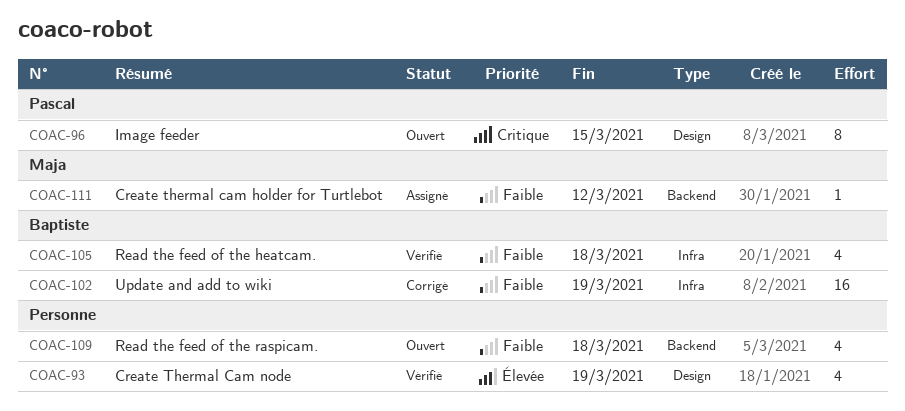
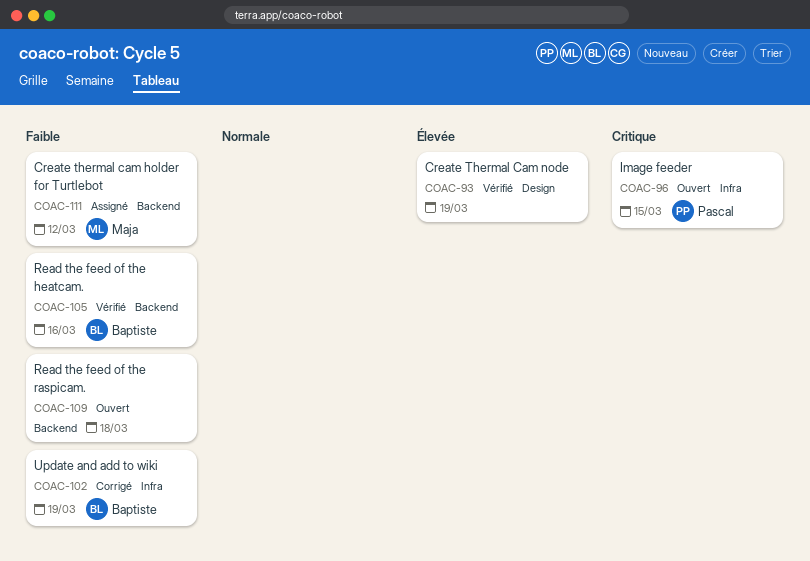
COAC-96, label: Design -> Infra
COAC-105, label: Infra -> Backend
COAC-105, due: Mar 18 -> Mar 16

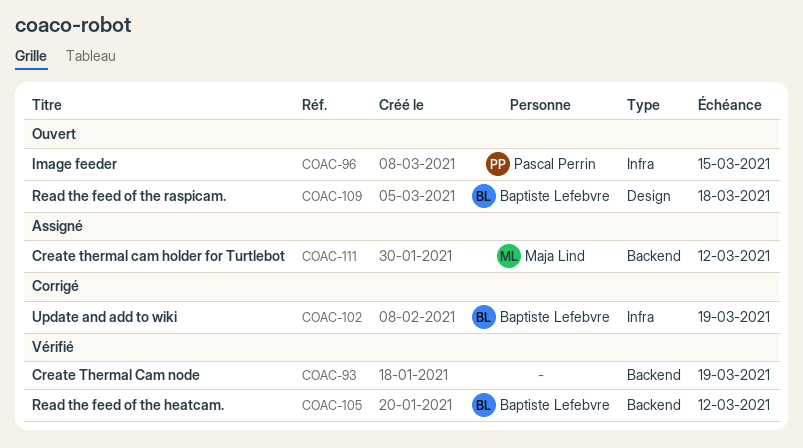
COAC-93, label: Design -> Backend
COAC-105, due: Mar 16 -> Mar 12
COAC-109, owner: none -> Baptiste Lefebvre
COAC-109, label: Backend -> Design

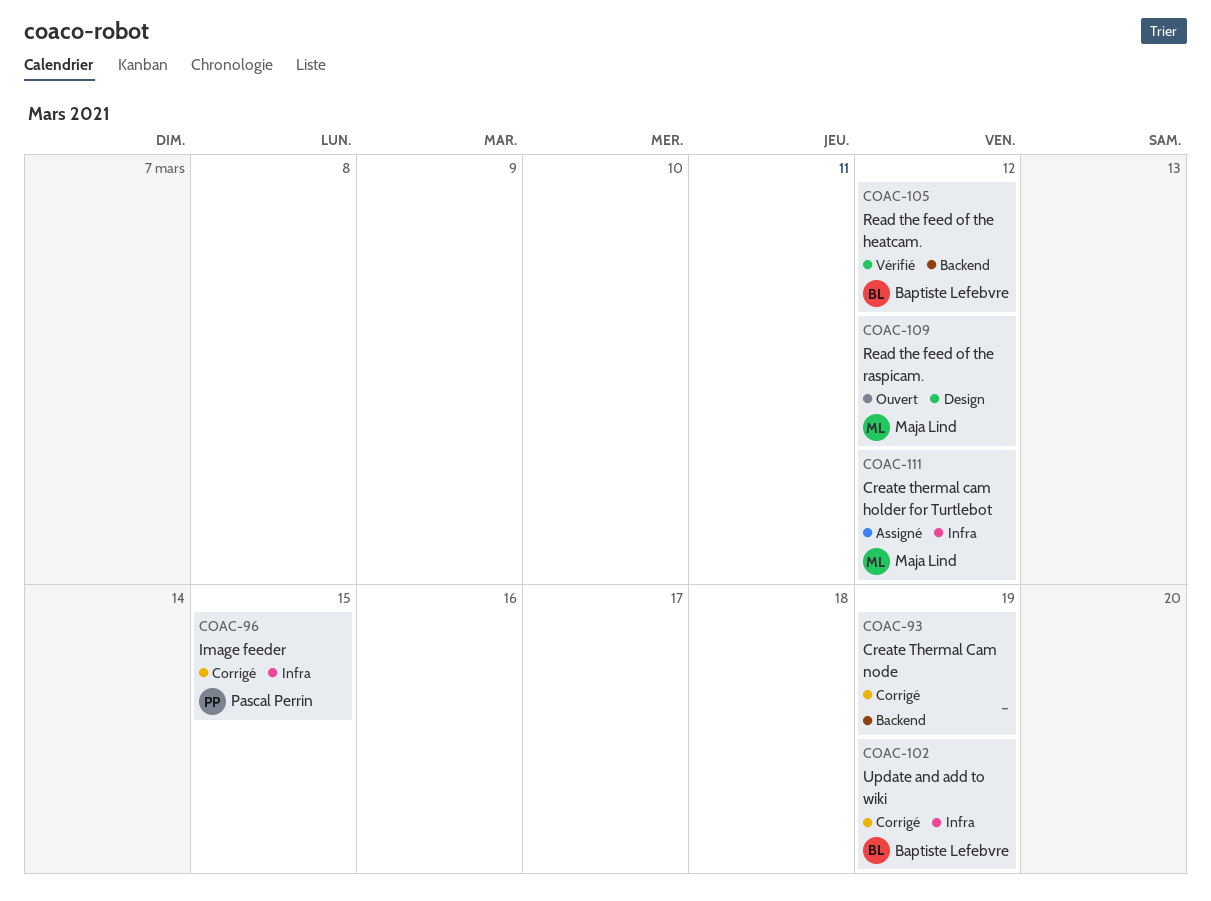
COAC-93, status: Vérifié -> Corrigé
COAC-96, status: Ouvert -> Corrigé
COAC-109, owner: Baptiste Lefebvre -> Maja Lind
COAC-109, due: Mar 18 -> Mar 12
COAC-111, label: Backend -> Infra

